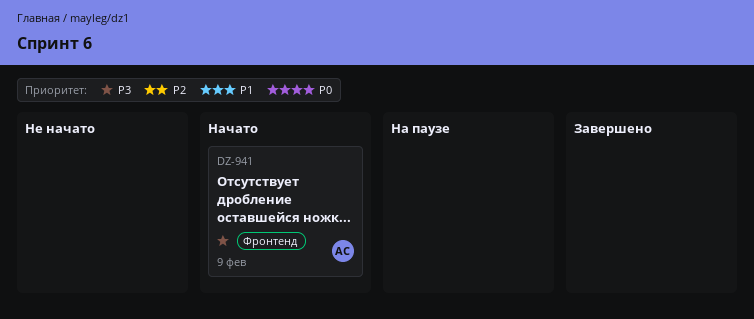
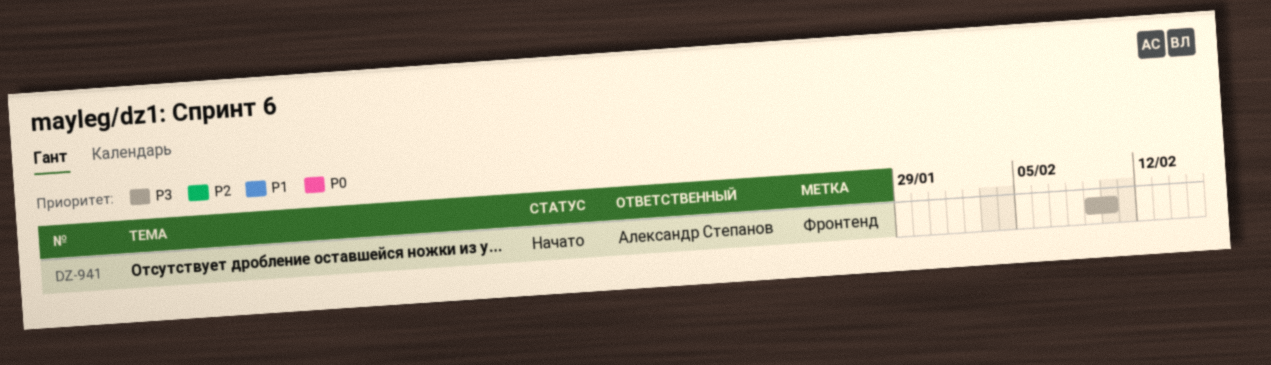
DZ-941, due: Feb 9 -> Feb 10

